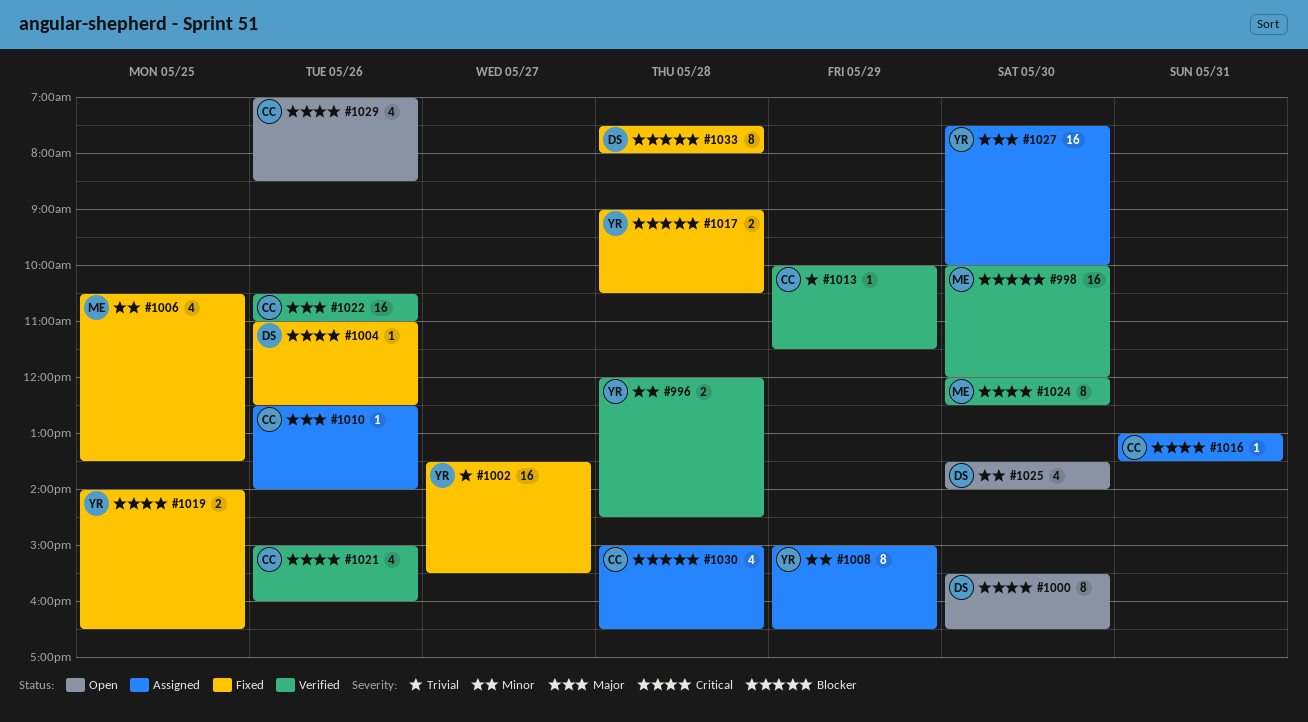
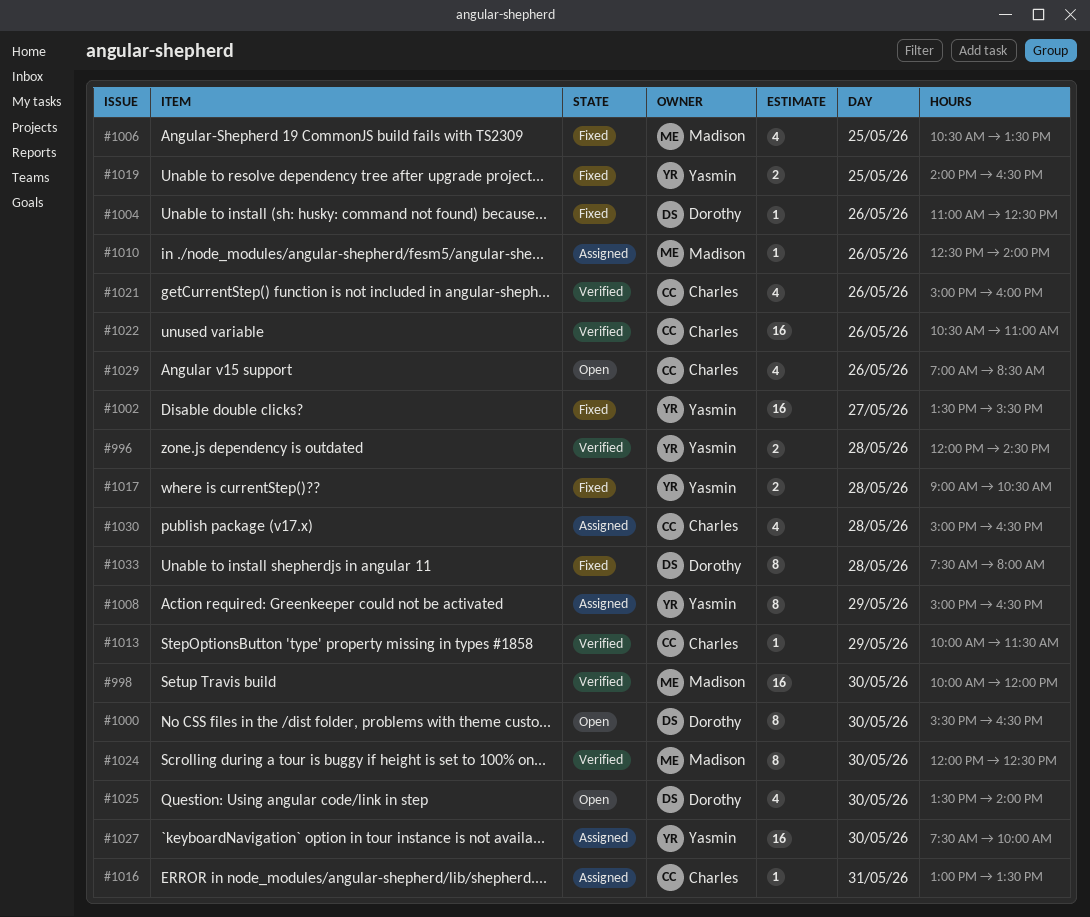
#1010, owner: Charles -> Madison

